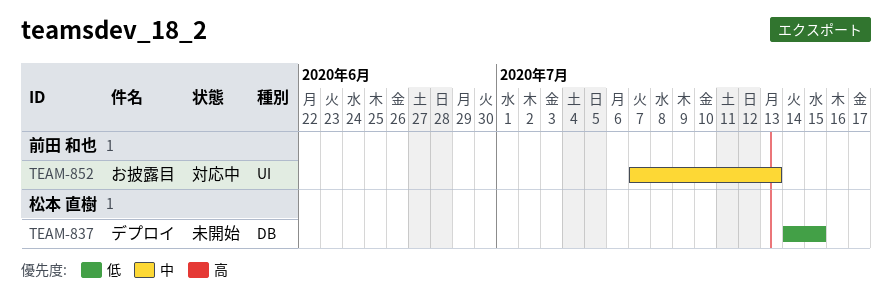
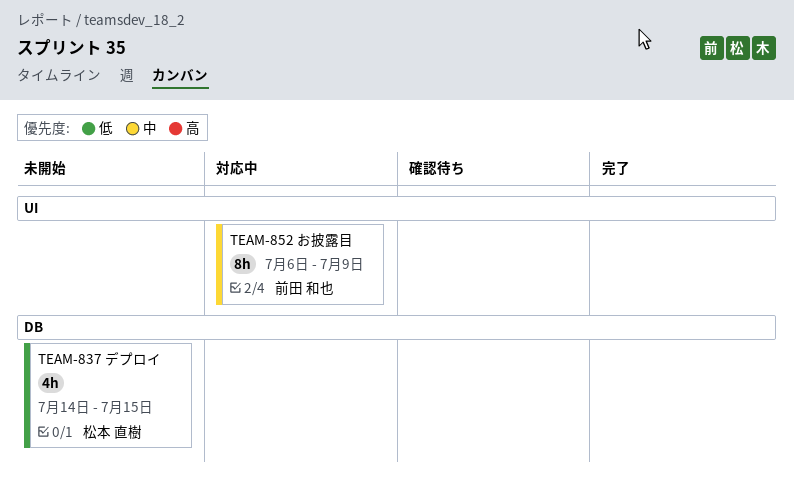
TEAM-852, start: Jul 7 -> Jul 6
TEAM-852, due: Jul 13 -> Jul 9

